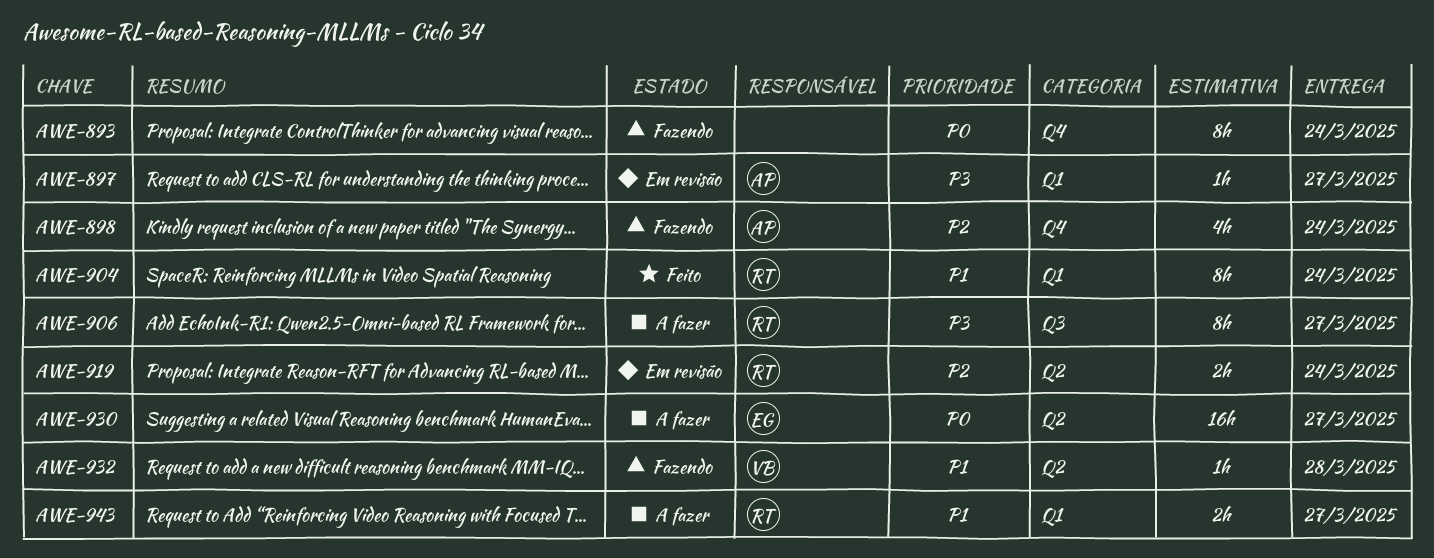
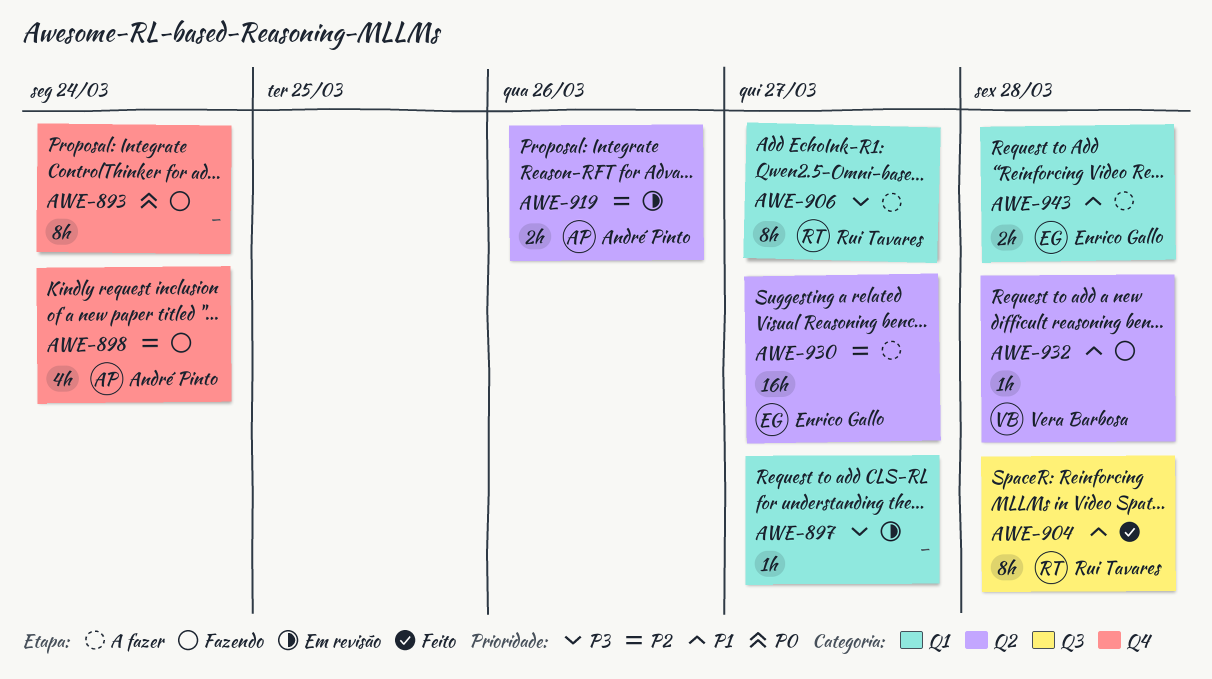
AWE-897, owner: André Pinto -> none
AWE-904, label: Q1 -> Q3
AWE-904, due: Mar 24 -> Mar 28
AWE-906, label: Q3 -> Q1
AWE-919, owner: Rui Tavares -> André Pinto
AWE-919, due: Mar 24 -> Mar 26
AWE-930, priority: P0 -> P2
AWE-943, owner: Rui Tavares -> Enrico Gallo
AWE-943, due: Mar 27 -> Mar 28

